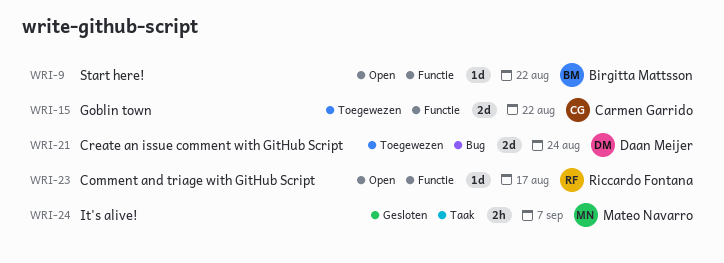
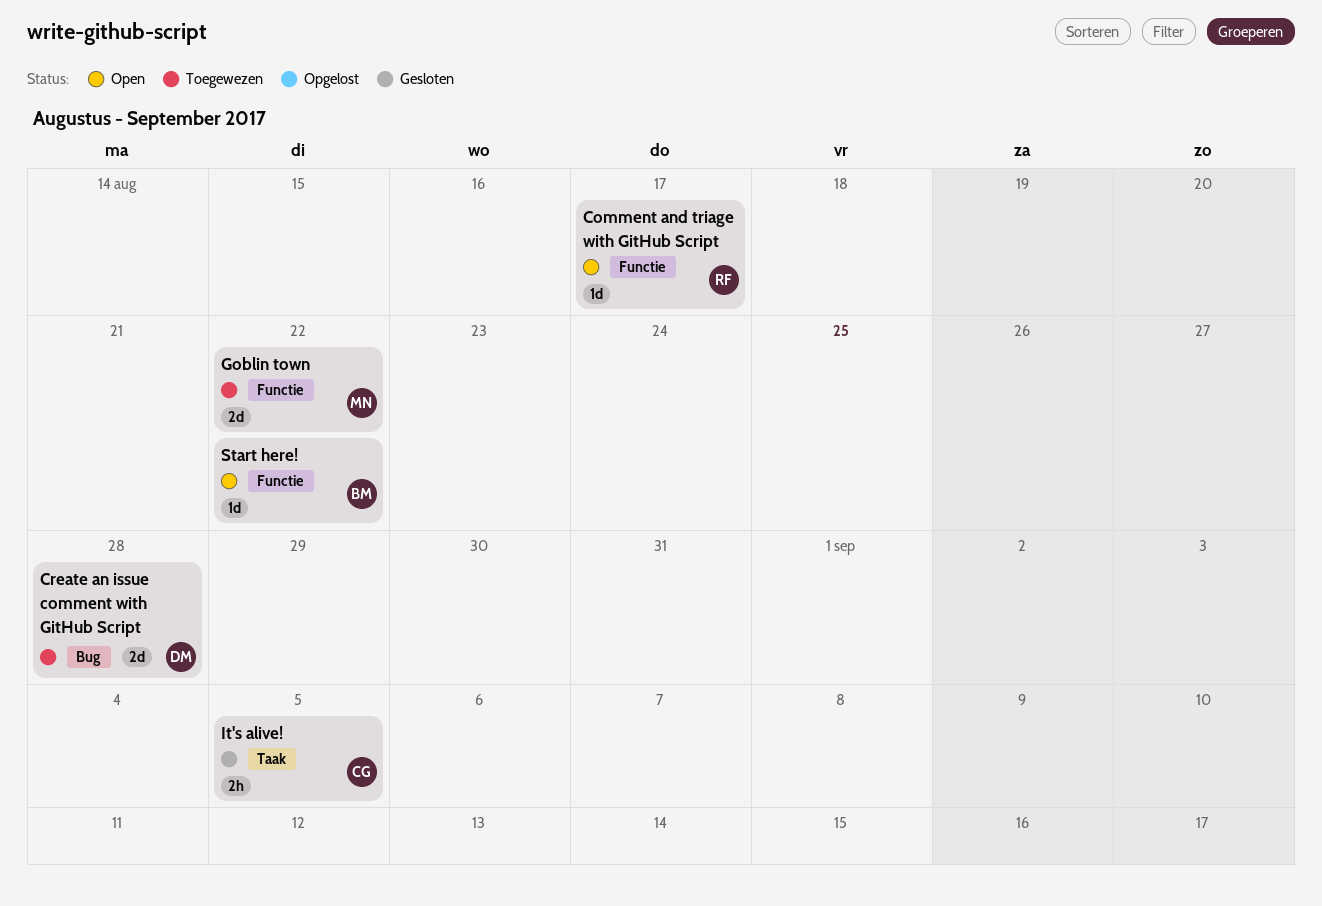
Create an issue comment with GitHub Script, due: Aug 24 -> Aug 28
Goblin town, owner: Carmen Garrido -> Mateo Navarro
It's alive!, owner: Mateo Navarro -> Carmen Garrido
It's alive!, due: Sep 7 -> Sep 5

